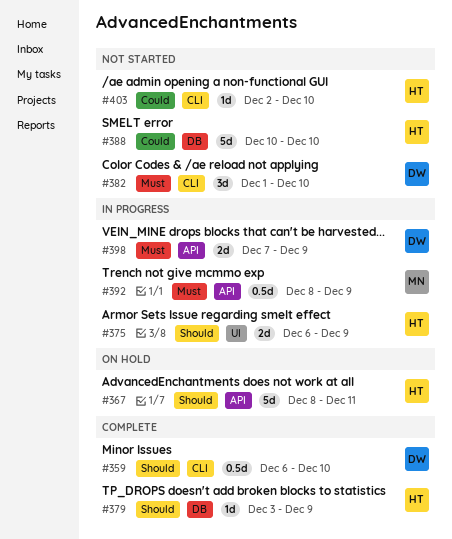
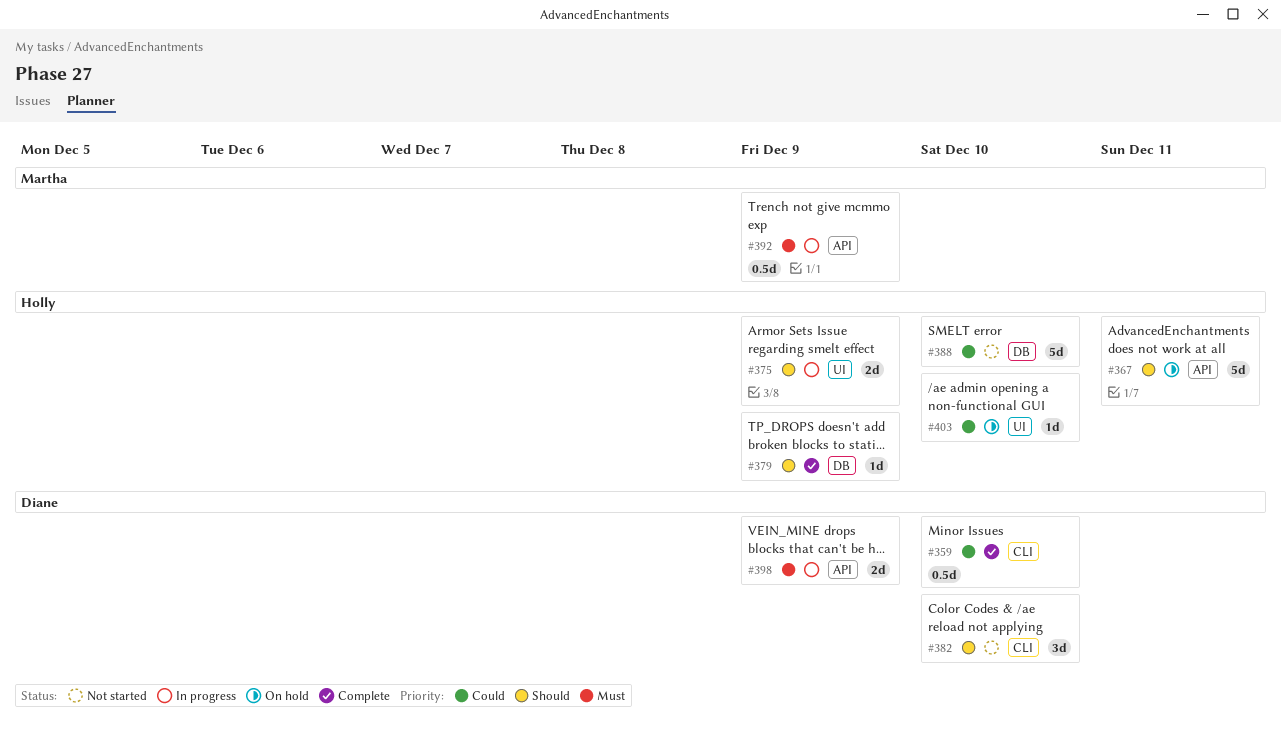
#359, priority: Should -> Could
#382, priority: Must -> Should
#403, status: Not started -> On hold
#403, label: CLI -> UI

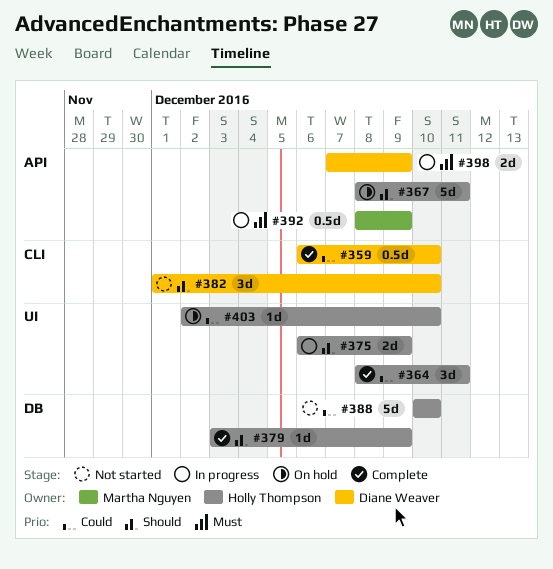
#364: none -> present

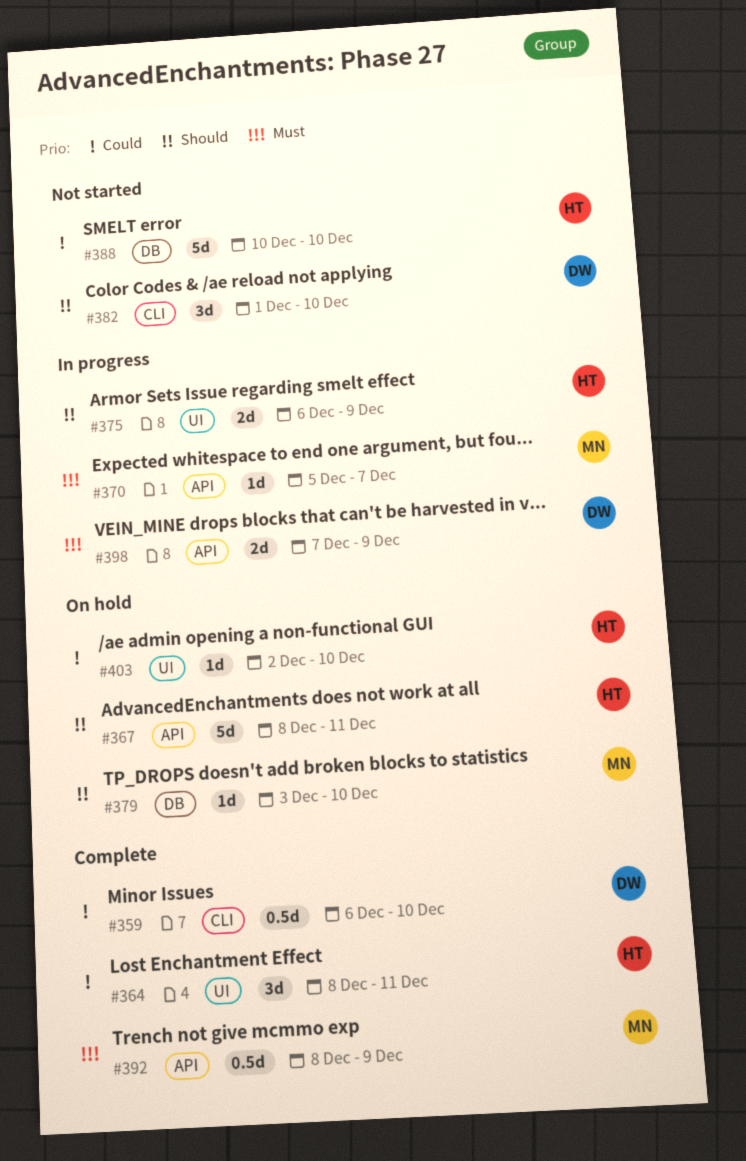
#370: none -> present
#379, status: Complete -> On hold
#379, owner: Holly Thompson -> Martha Nguyen
#379, due: Dec 9 -> Dec 10
#392, status: In progress -> Complete

